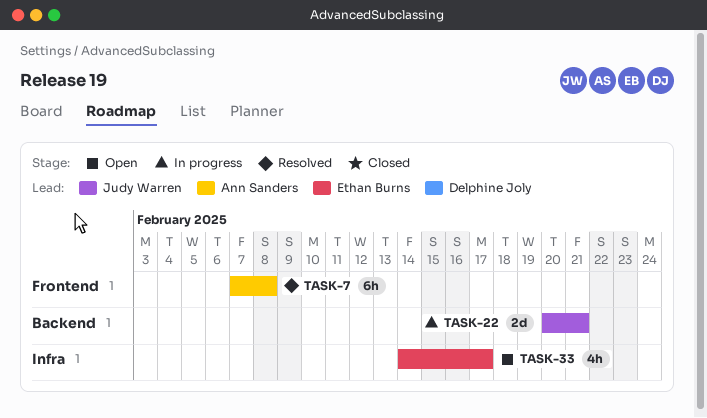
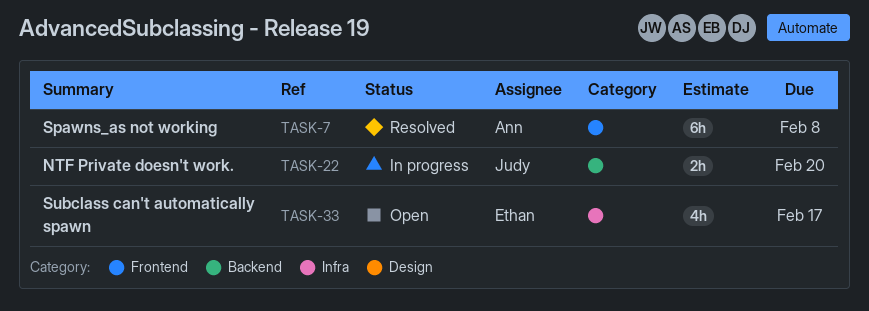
TASK-22, estimate: 2d -> 2h
TASK-22, due: Feb 21 -> Feb 20

